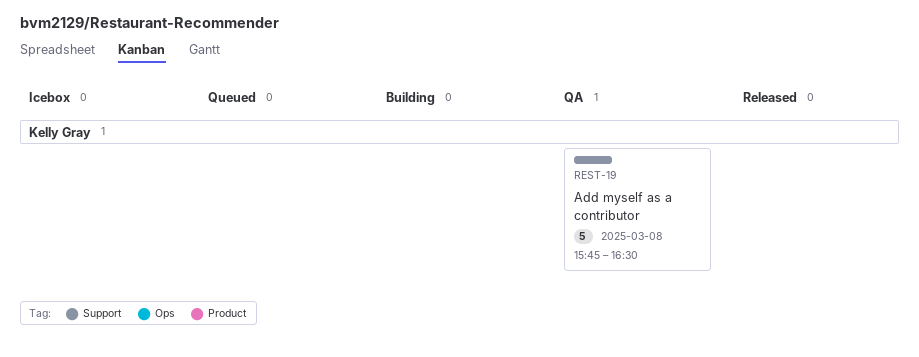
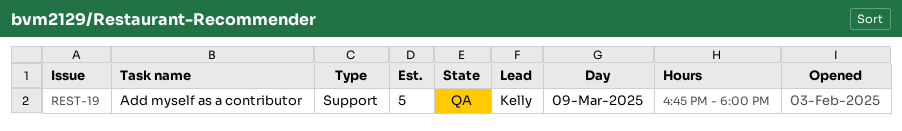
REST-19, day: Mar 8 -> Mar 9
REST-19, begins: 15:45 -> 16:45
REST-19, ends: 16:30 -> 18:00

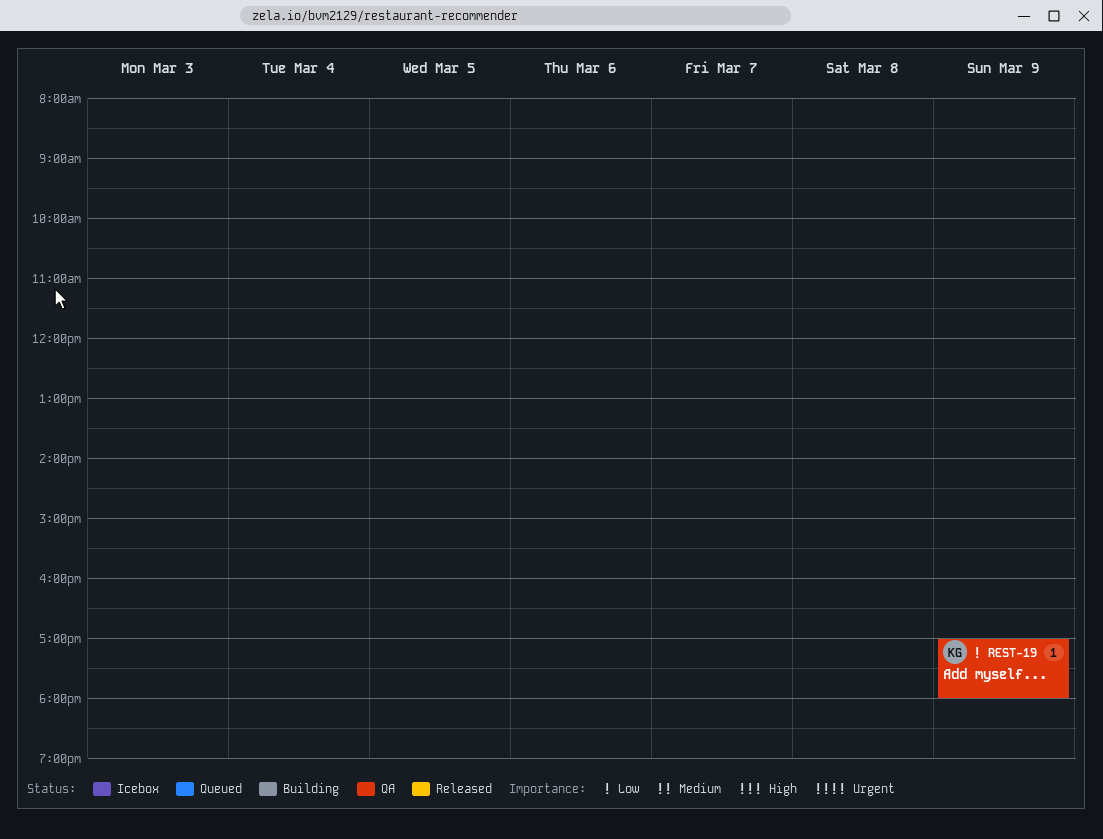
REST-19, estimate: 5 -> 1
REST-19, begins: 16:45 -> 17:00

